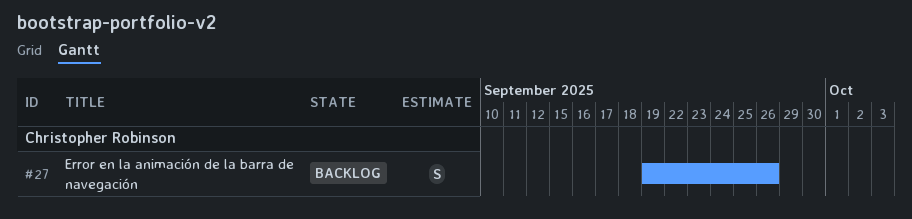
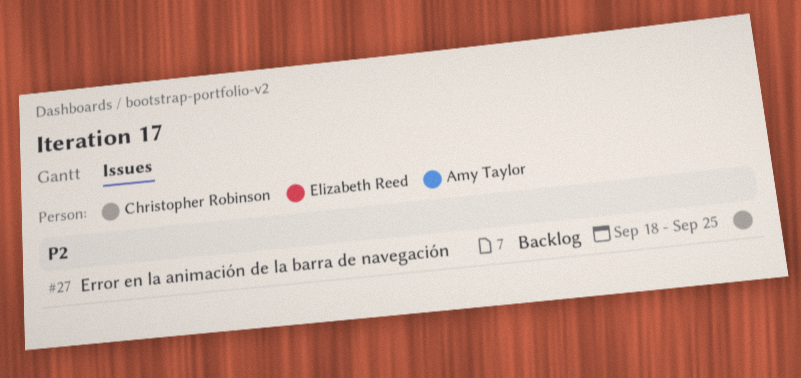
#27, start: Sep 19 -> Sep 18
#27, due: Sep 26 -> Sep 25

